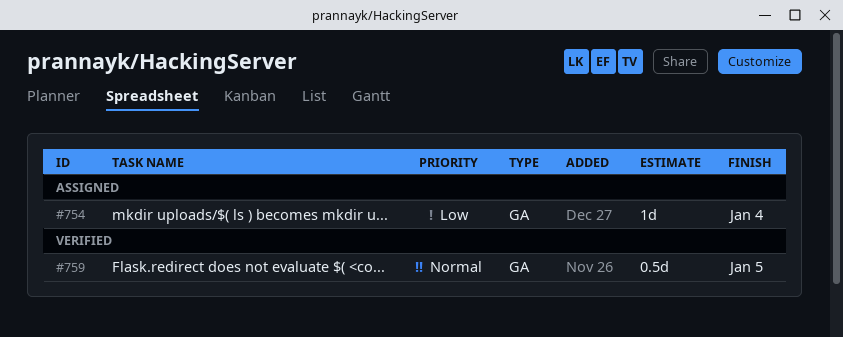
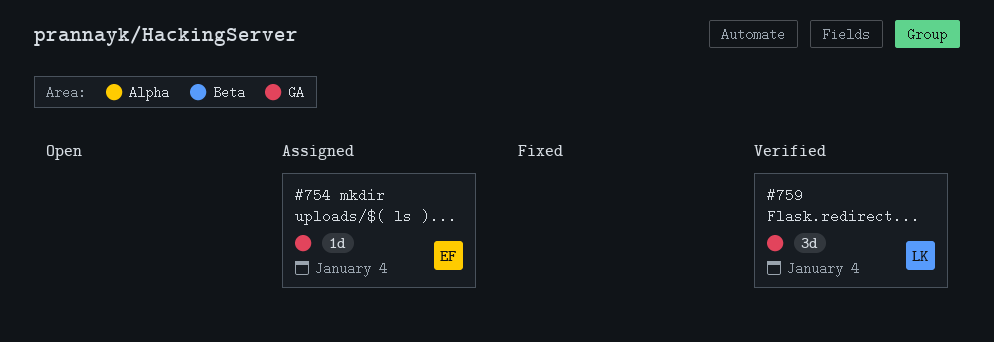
#759, estimate: 0.5d -> 3d
#759, due: Jan 5 -> Jan 4

